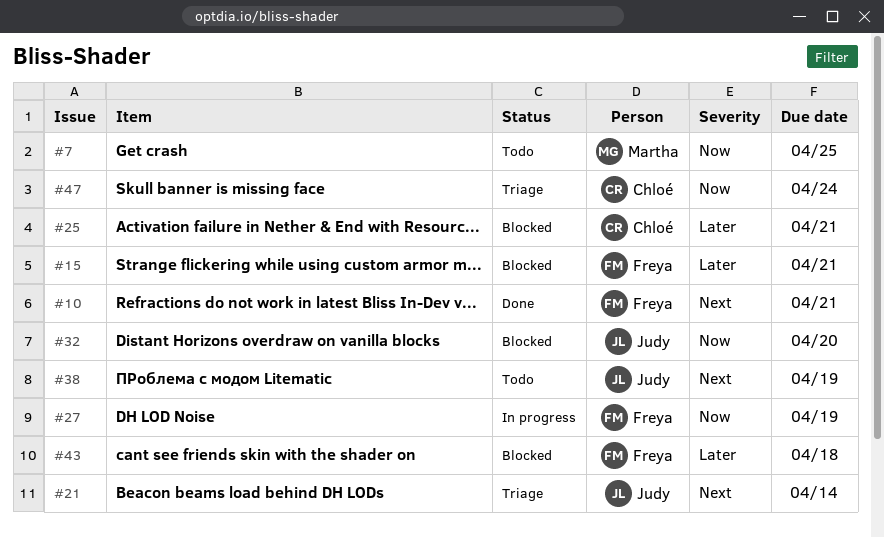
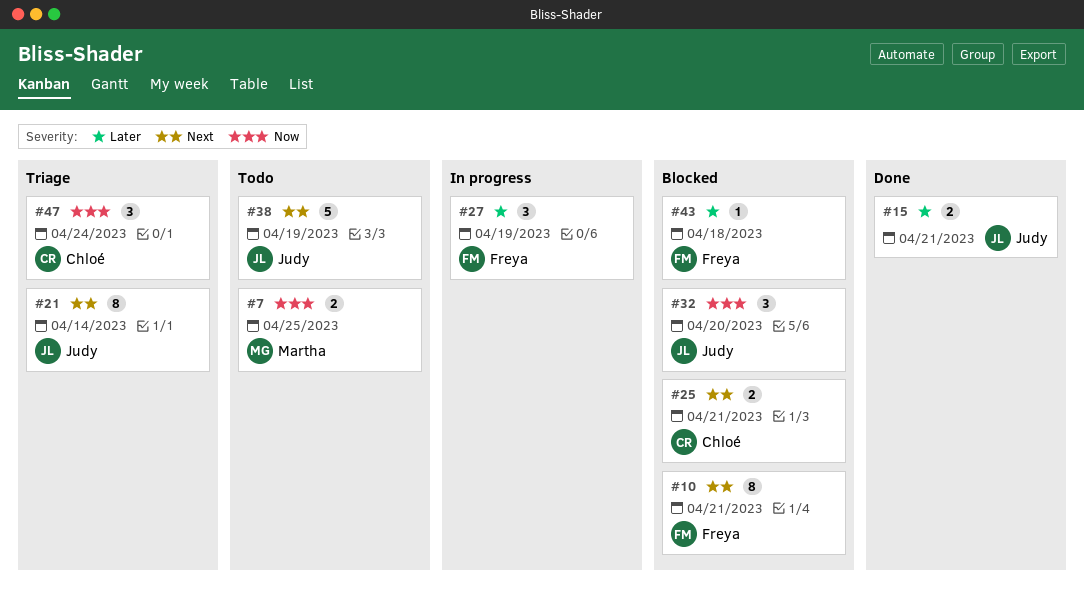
#10, status: Done -> Blocked
#15, status: Blocked -> Done
#15, owner: Freya -> Judy
#25, priority: Later -> Next
#27, priority: Now -> Later

